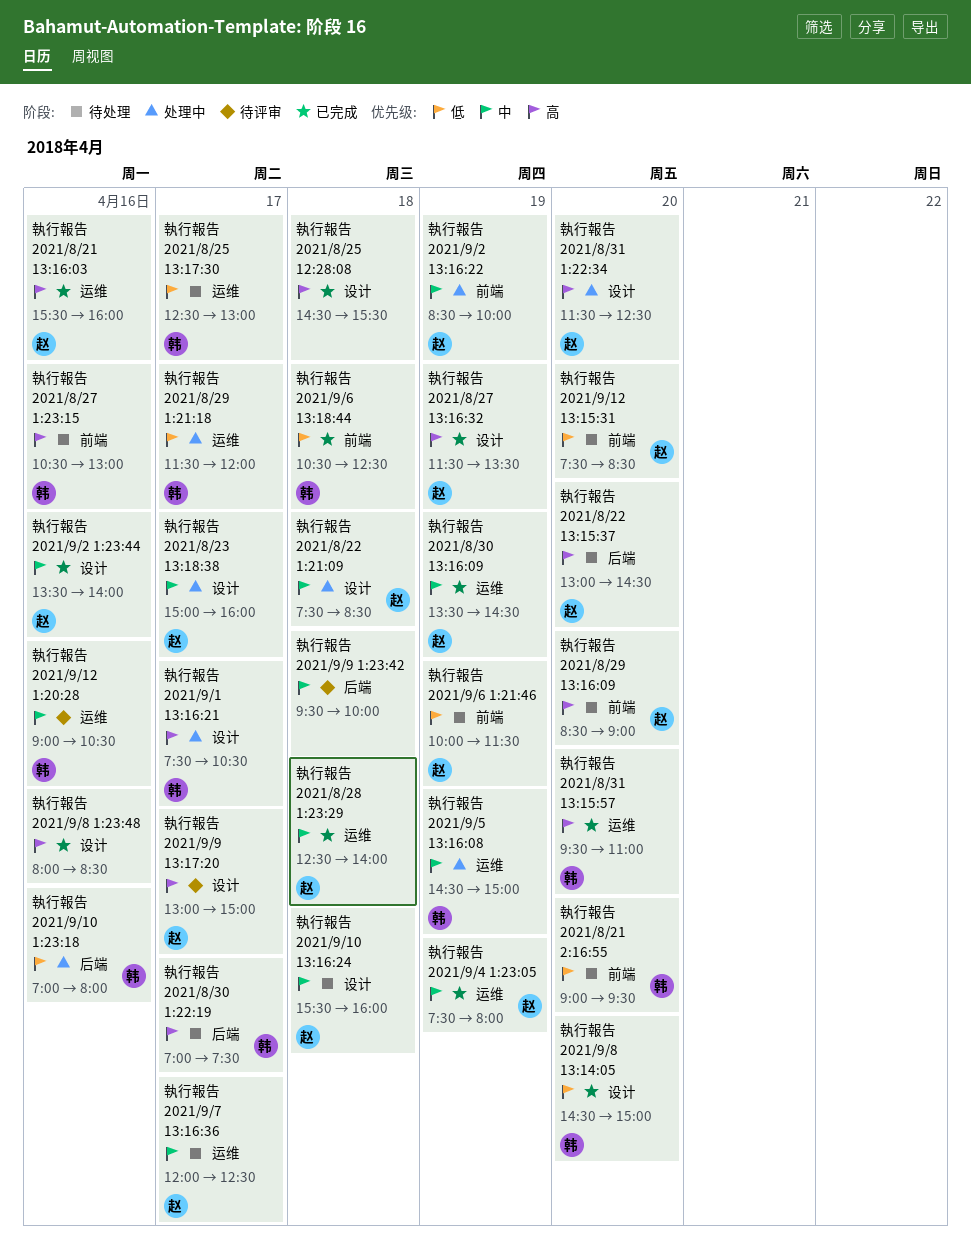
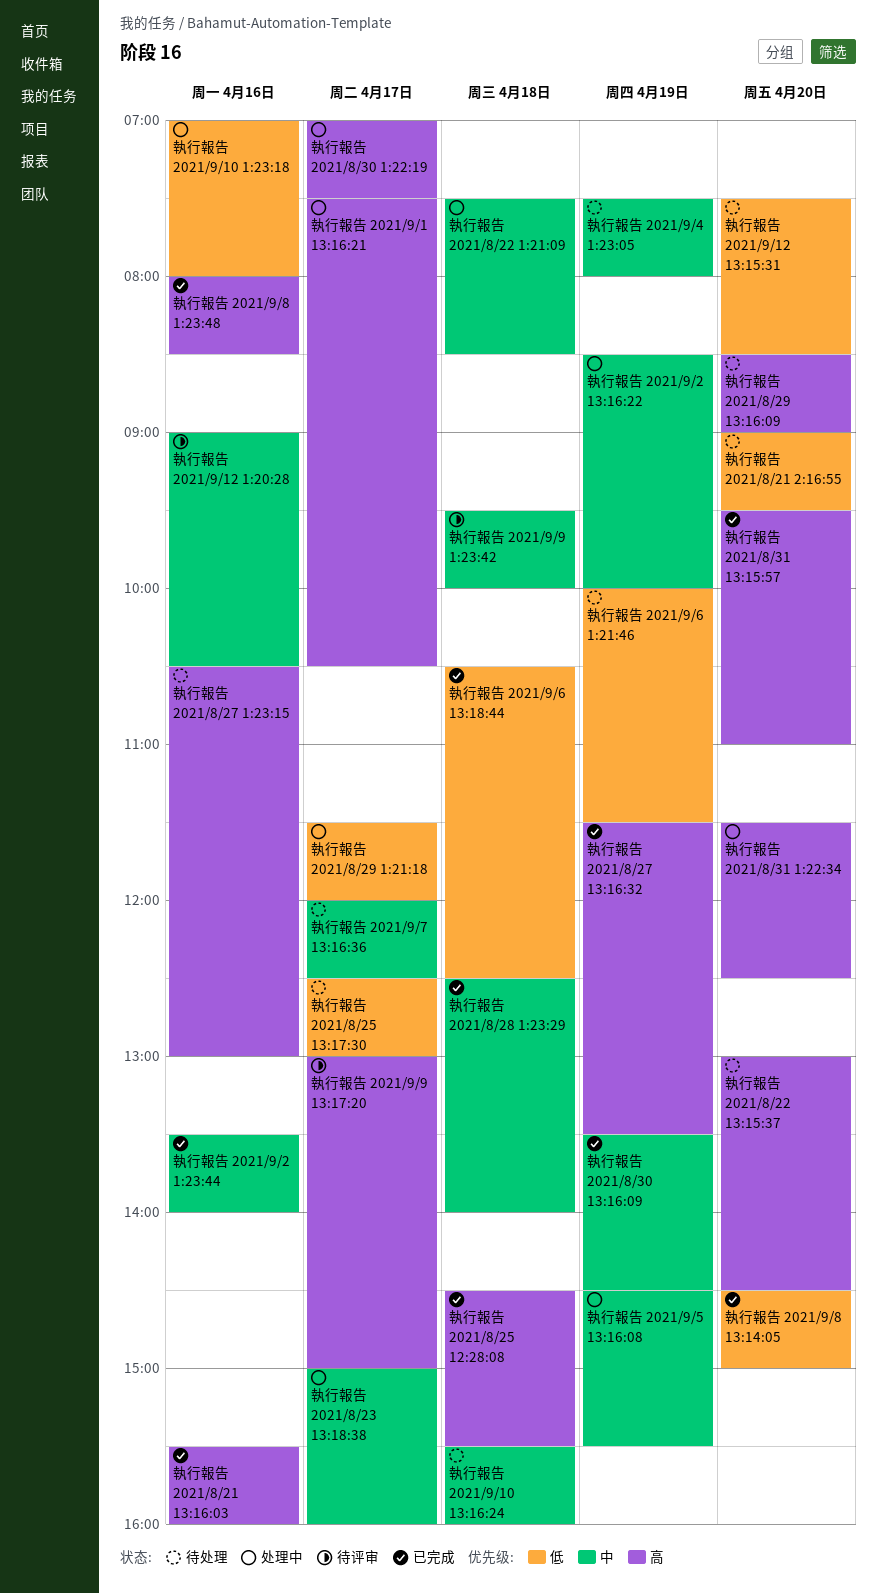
執行報告 2021/8/30 1:22:19, status: 待处理 -> 处理中
執行報告 2021/9/4 1:23:05, status: 已完成 -> 待处理
執行報告 2021/9/5 13:16:08, ends: 15:00 -> 15:30

